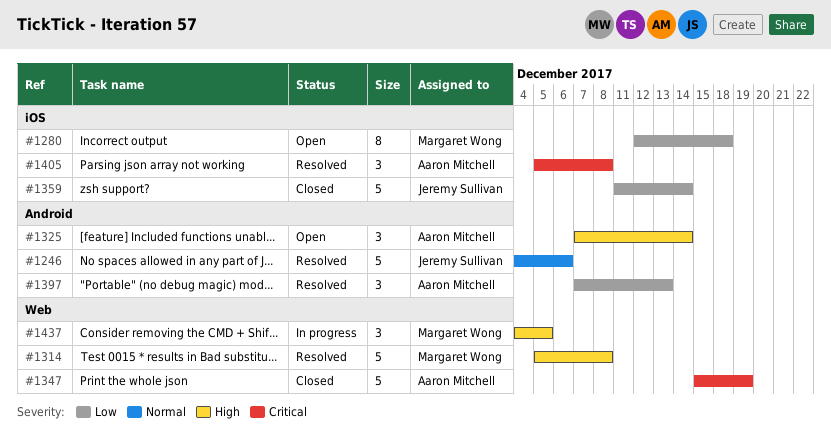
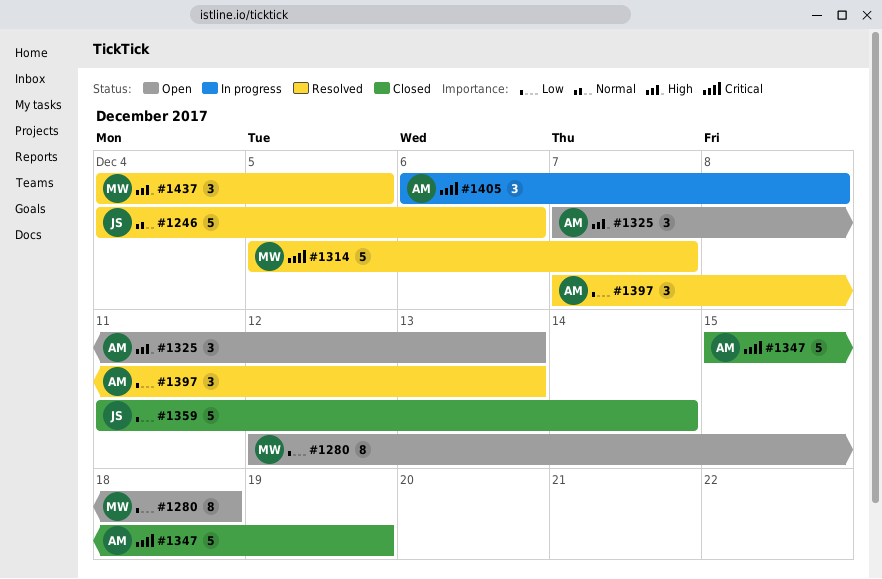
#1314, priority: High -> Critical
#1314, due: Dec 8 -> Dec 7
#1325, due: Dec 14 -> Dec 13
#1405, status: Resolved -> In progress
#1405, start: Dec 5 -> Dec 6
#1437, status: In progress -> Resolved

